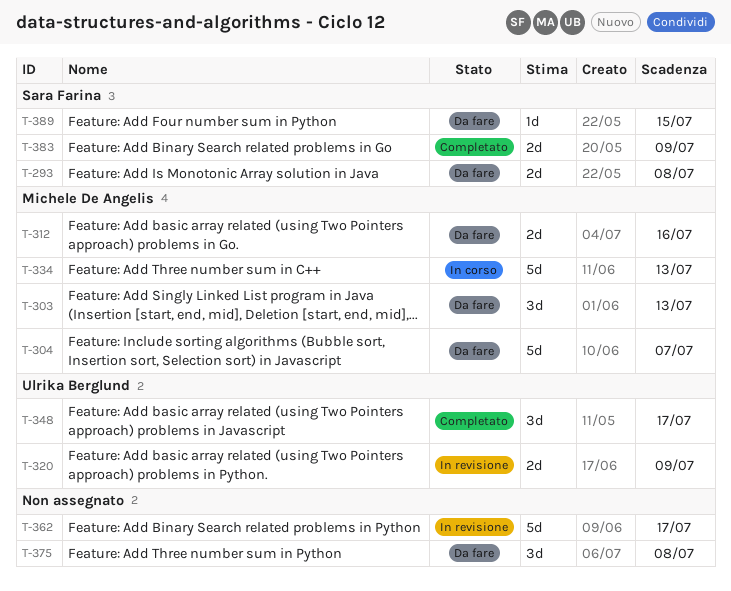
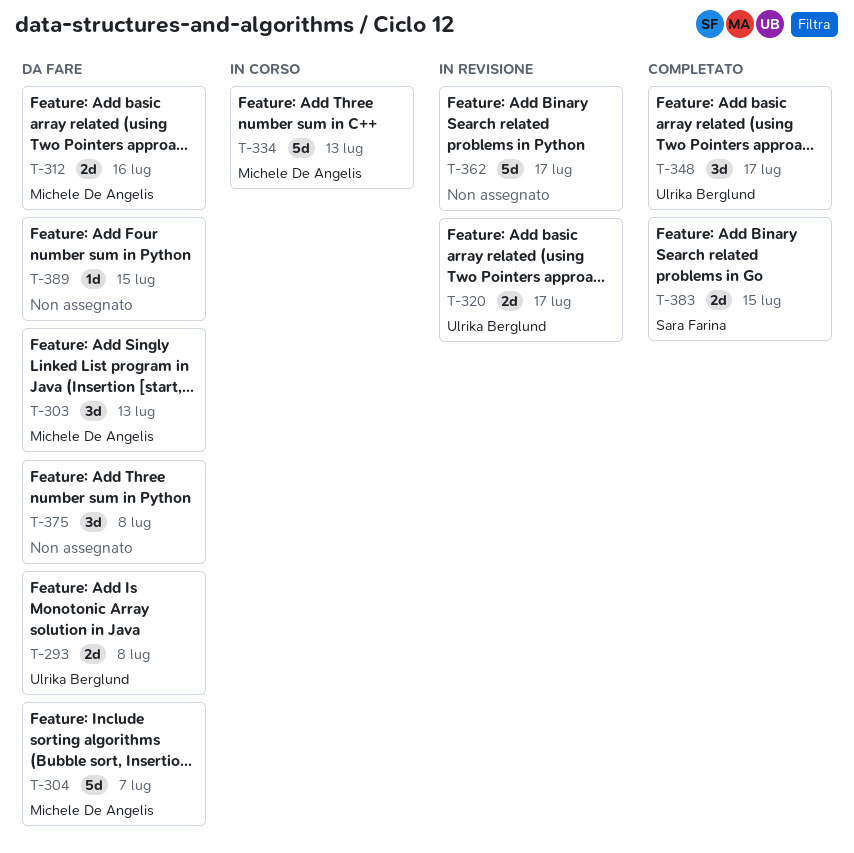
T-293, owner: Sara Farina -> Ulrika Berglund
T-320, due: Jul 9 -> Jul 17
T-383, due: Jul 9 -> Jul 15
T-389, owner: Sara Farina -> none

